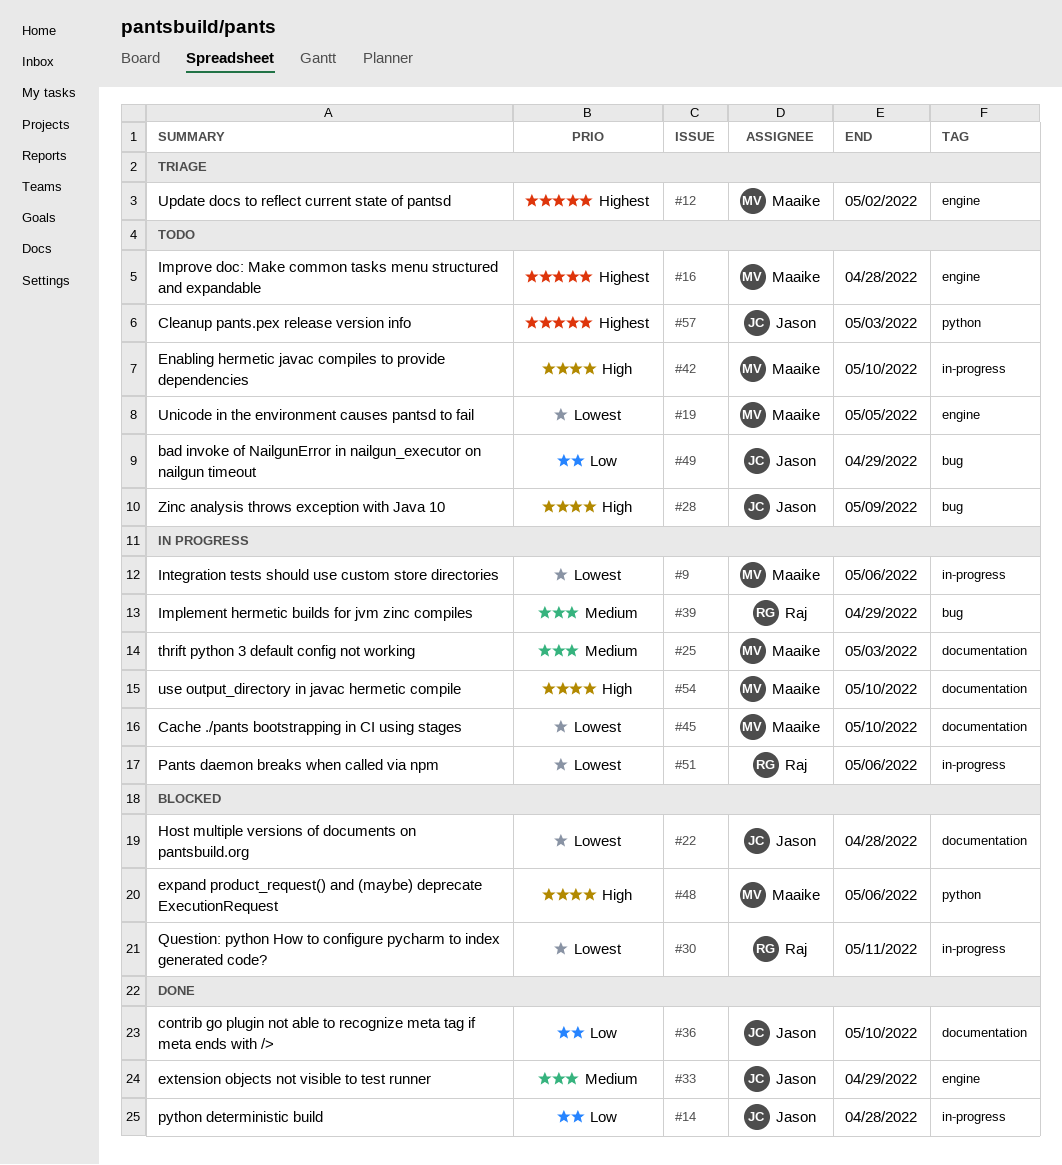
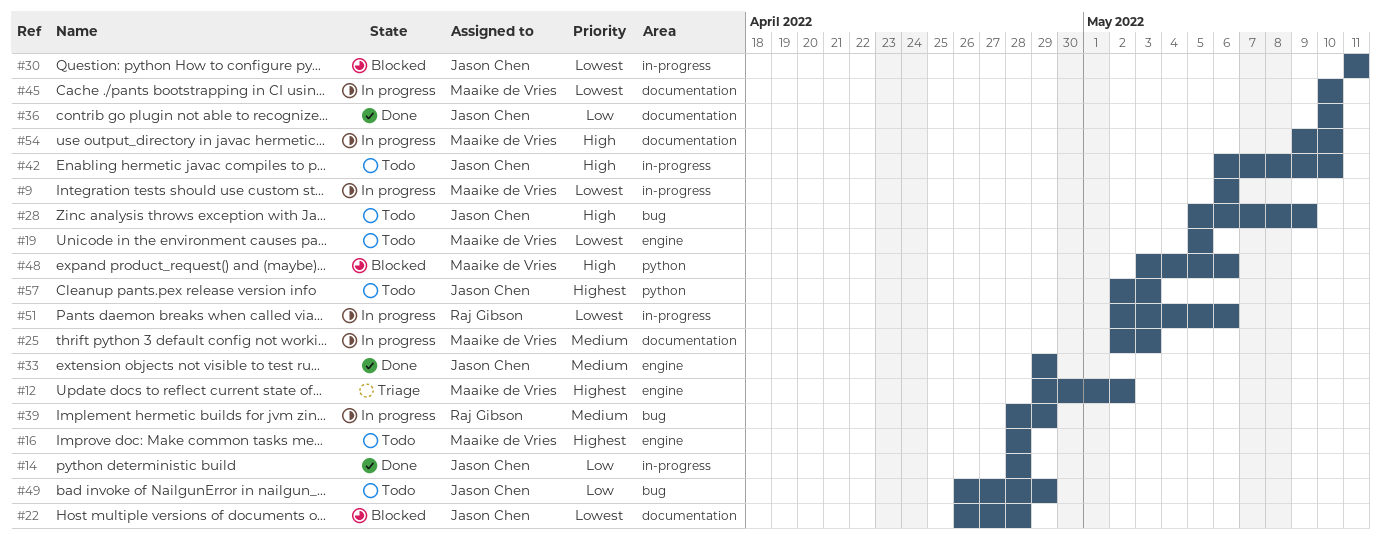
#30, owner: Raj Gibson -> Jason Chen
#42, owner: Maaike de Vries -> Jason Chen

